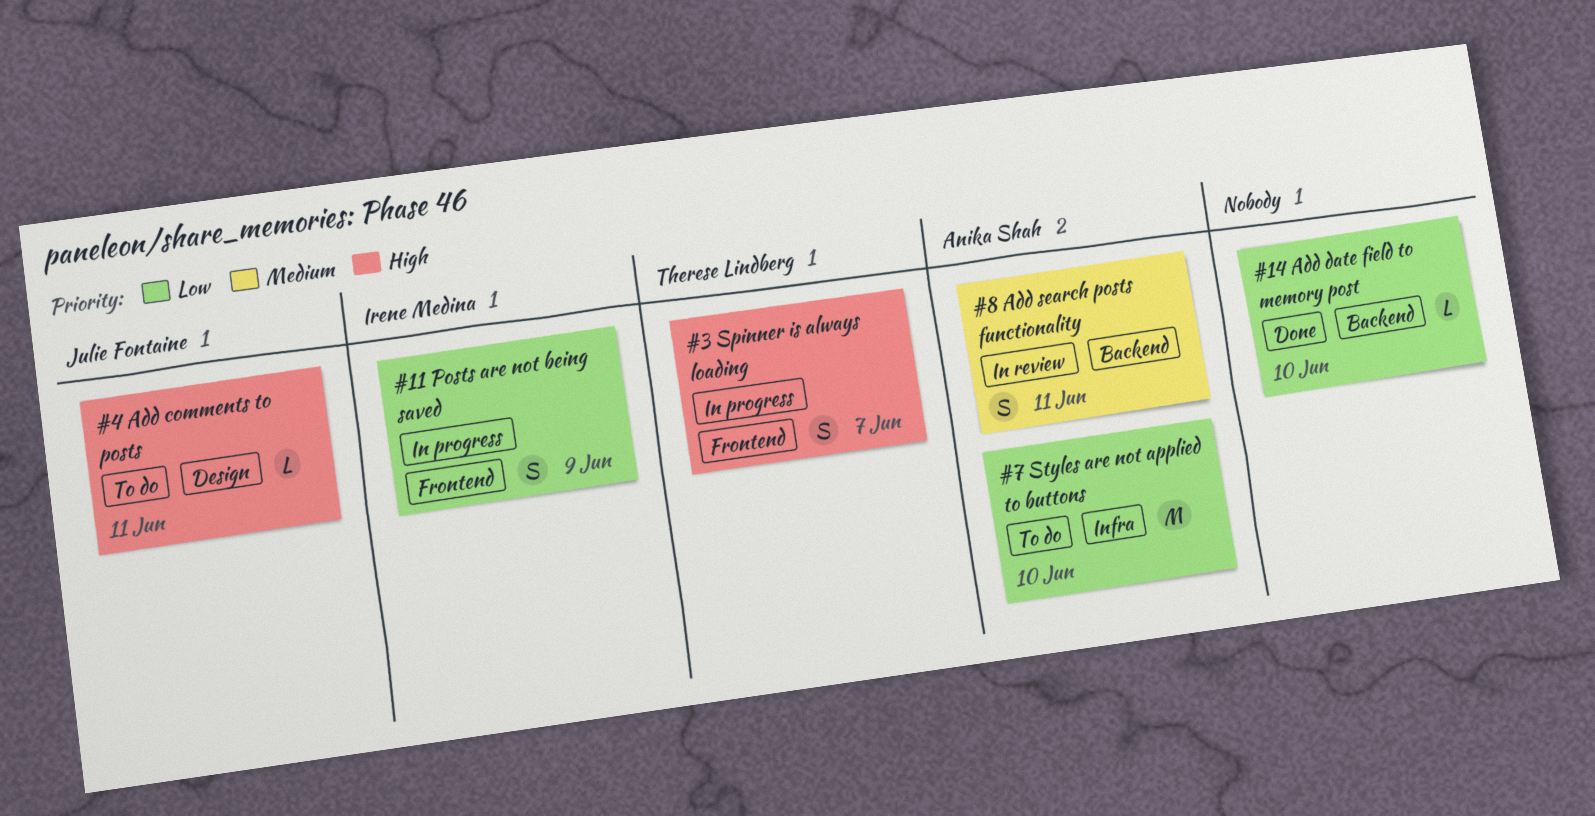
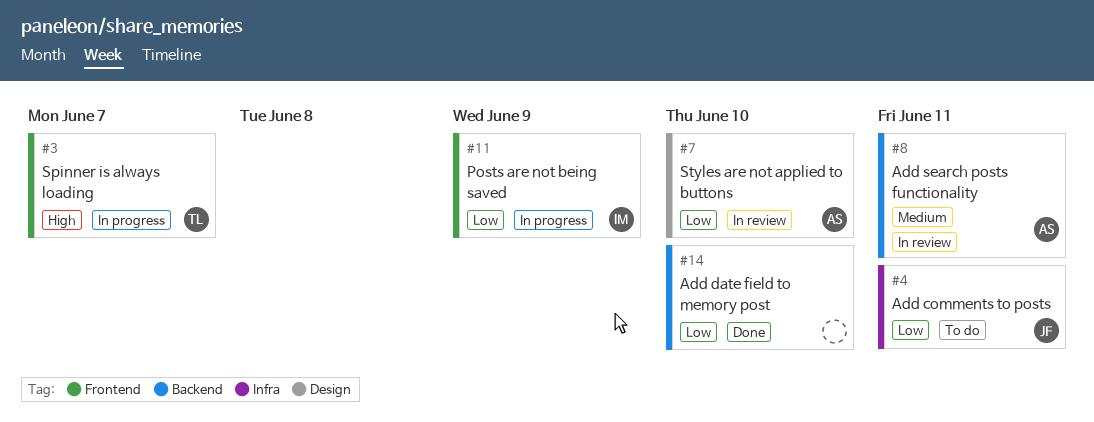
#4, priority: High -> Low
#4, label: Design -> Infra
#7, status: To do -> In review
#7, label: Infra -> Design

